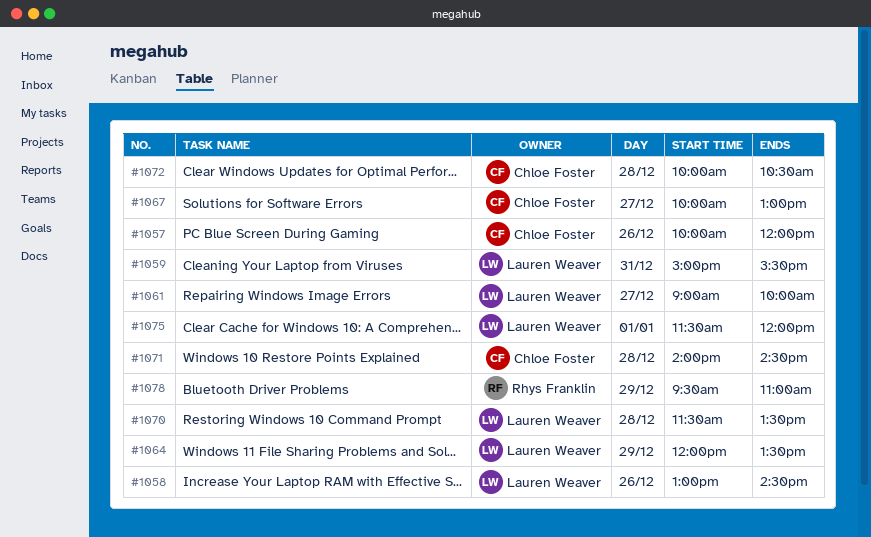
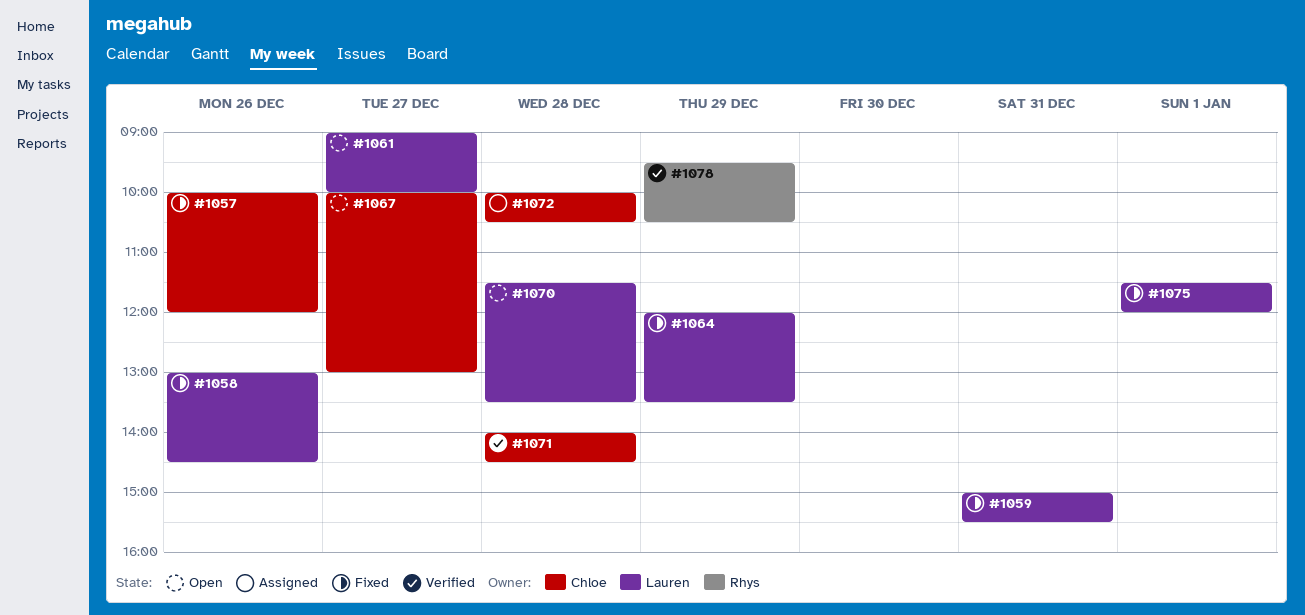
#1078, ends: 11:00 -> 10:30

